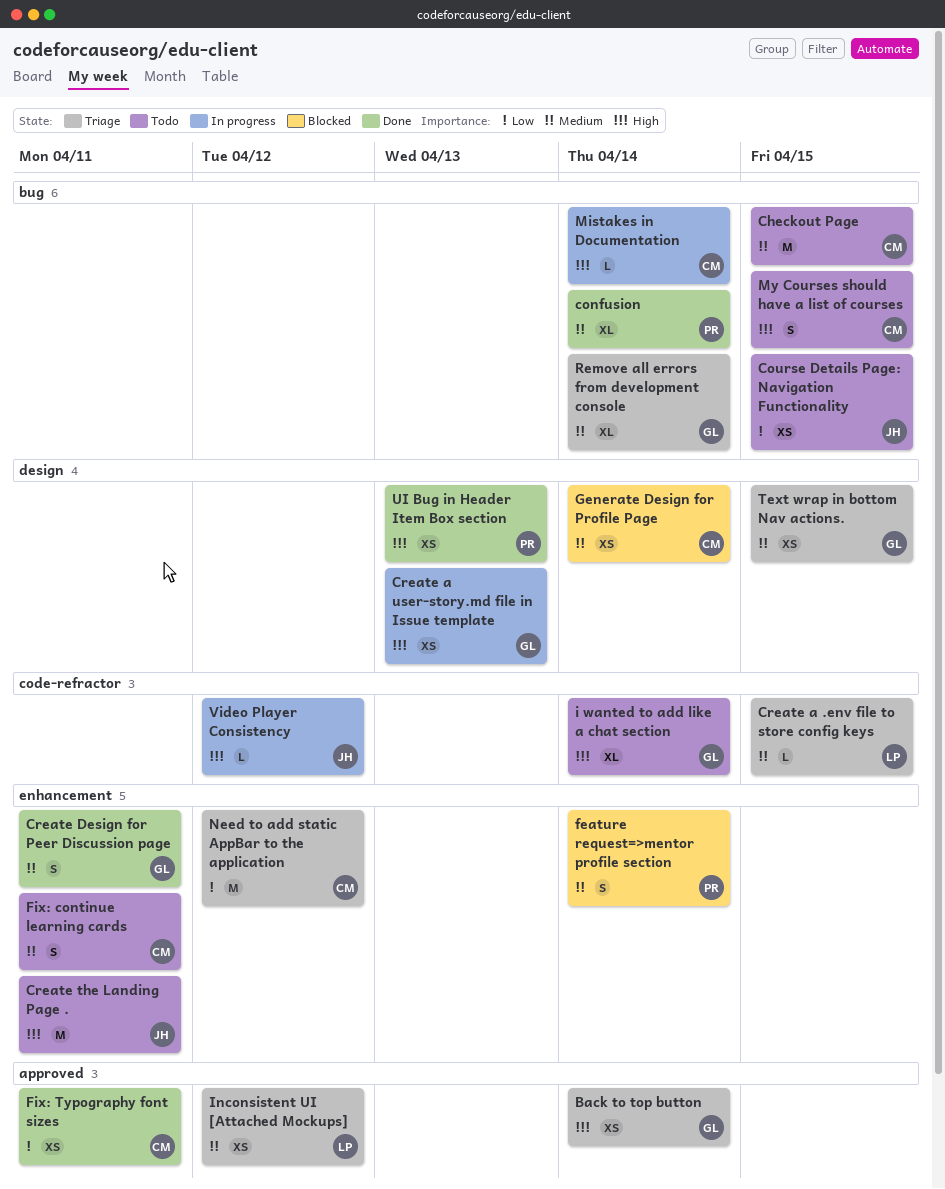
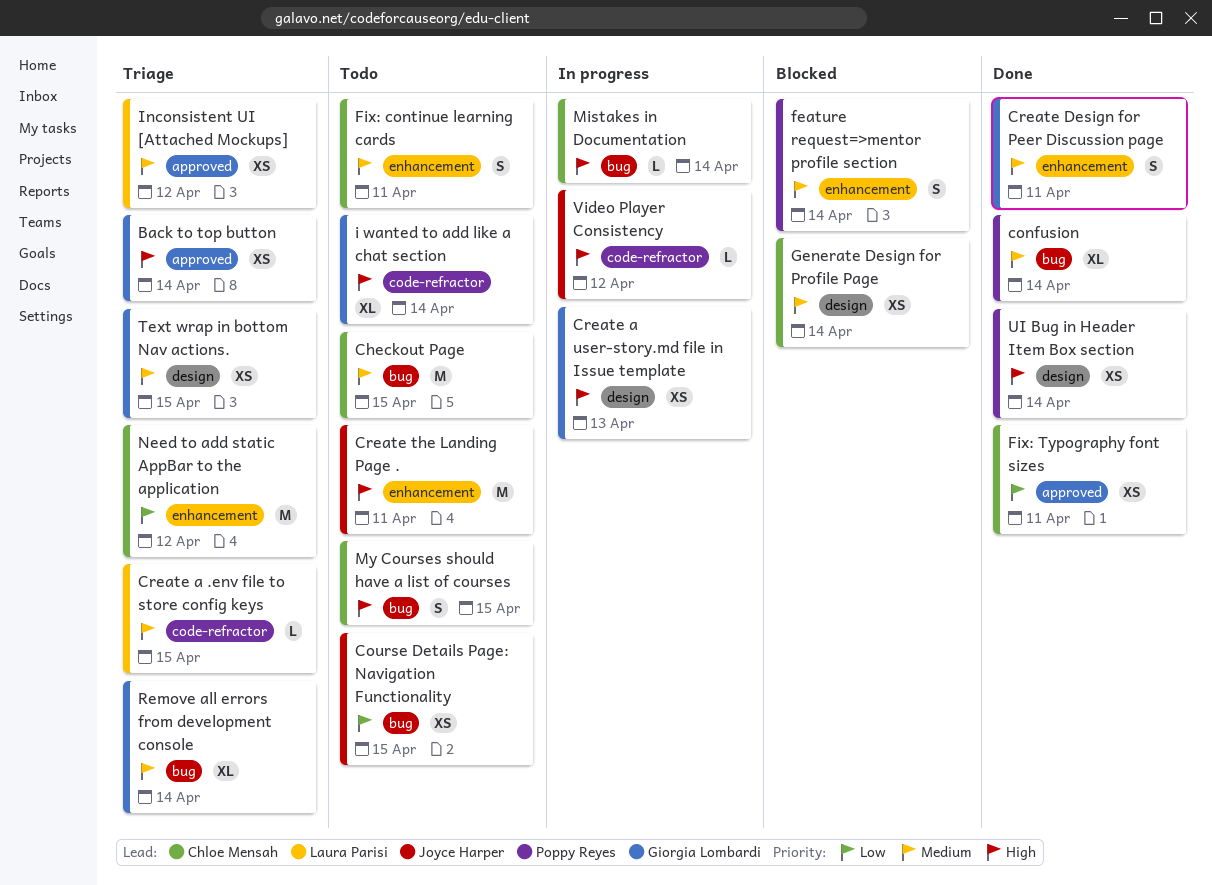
UI Bug in Header Item Box section, due: Apr 13 -> Apr 14

